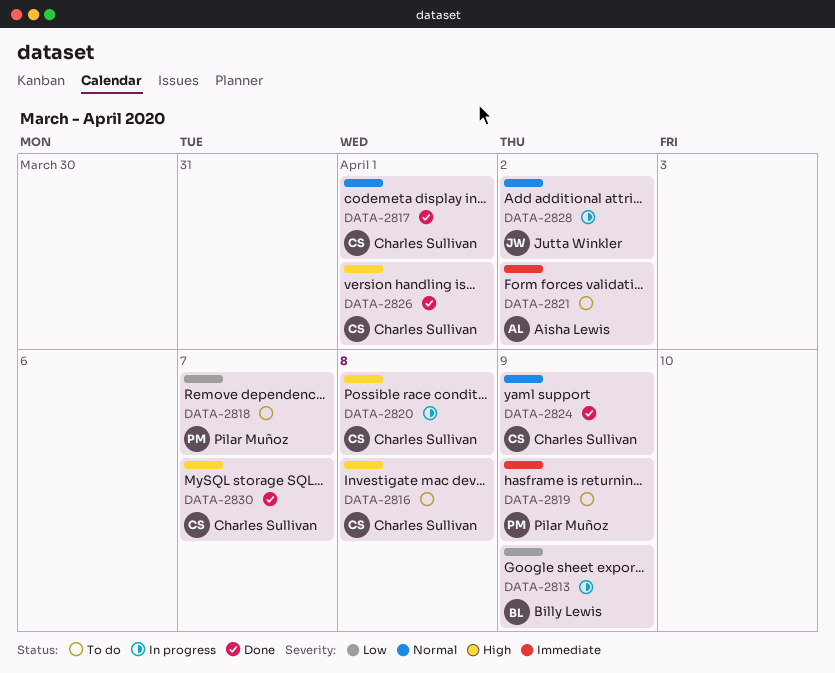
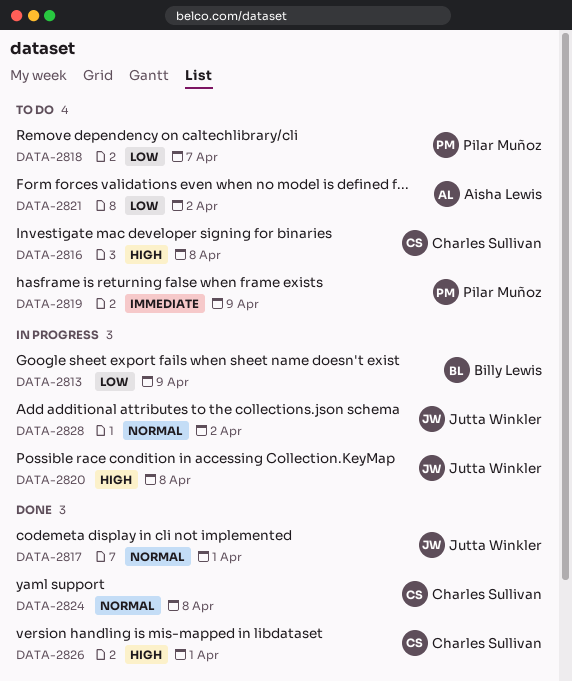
DATA-2817, owner: Charles Sullivan -> Jutta Winkler
DATA-2820, owner: Charles Sullivan -> Jutta Winkler
DATA-2821, priority: Immediate -> Low
DATA-2824, due: Apr 9 -> Apr 8
DATA-2830: present -> none

